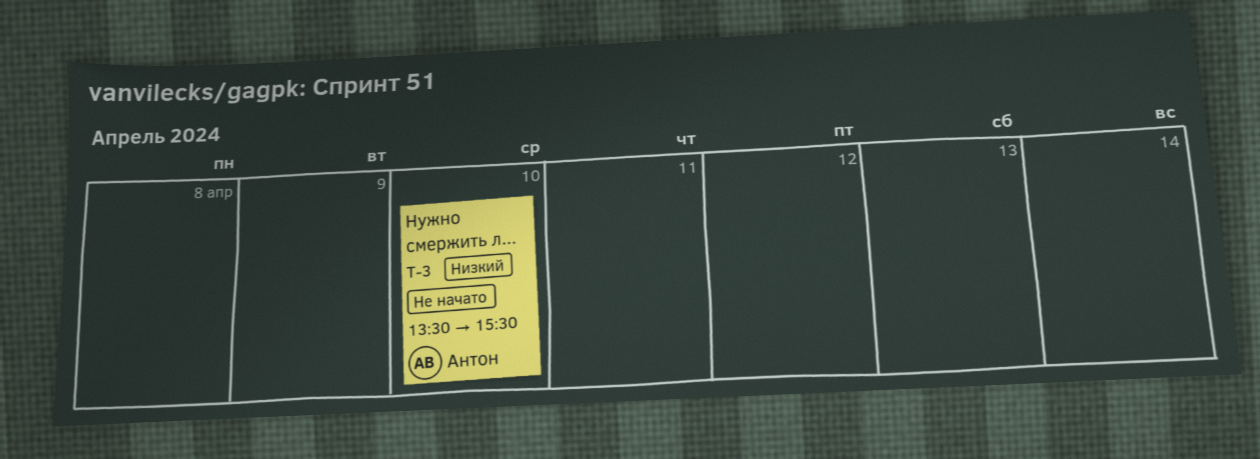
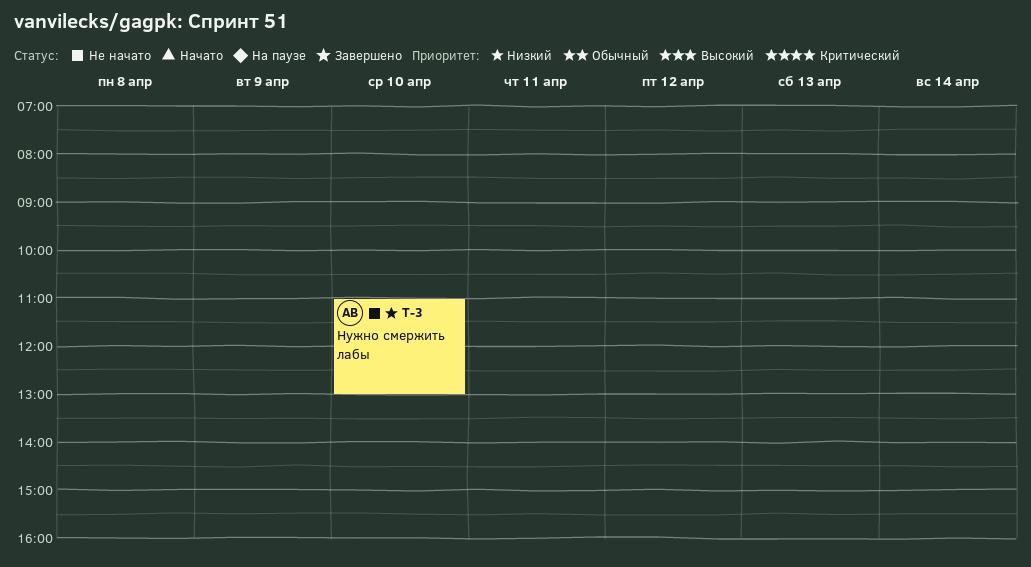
T-3, begins: 13:30 -> 11:00
T-3, ends: 15:30 -> 13:00

